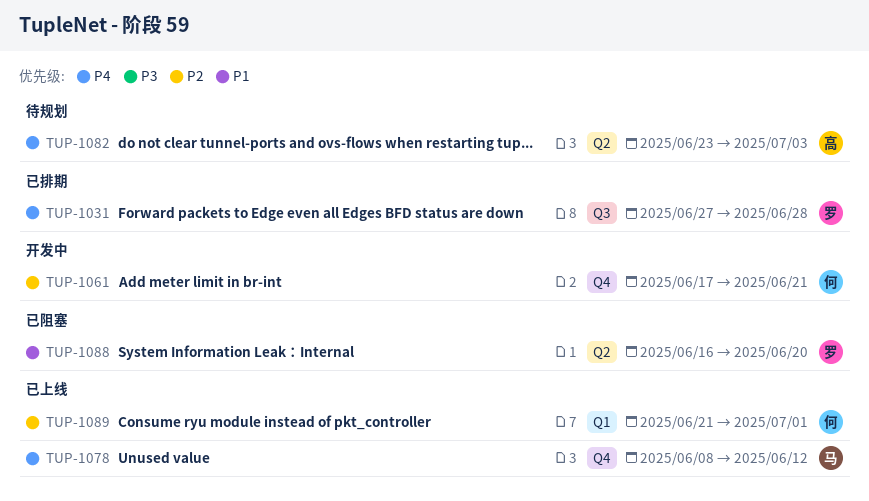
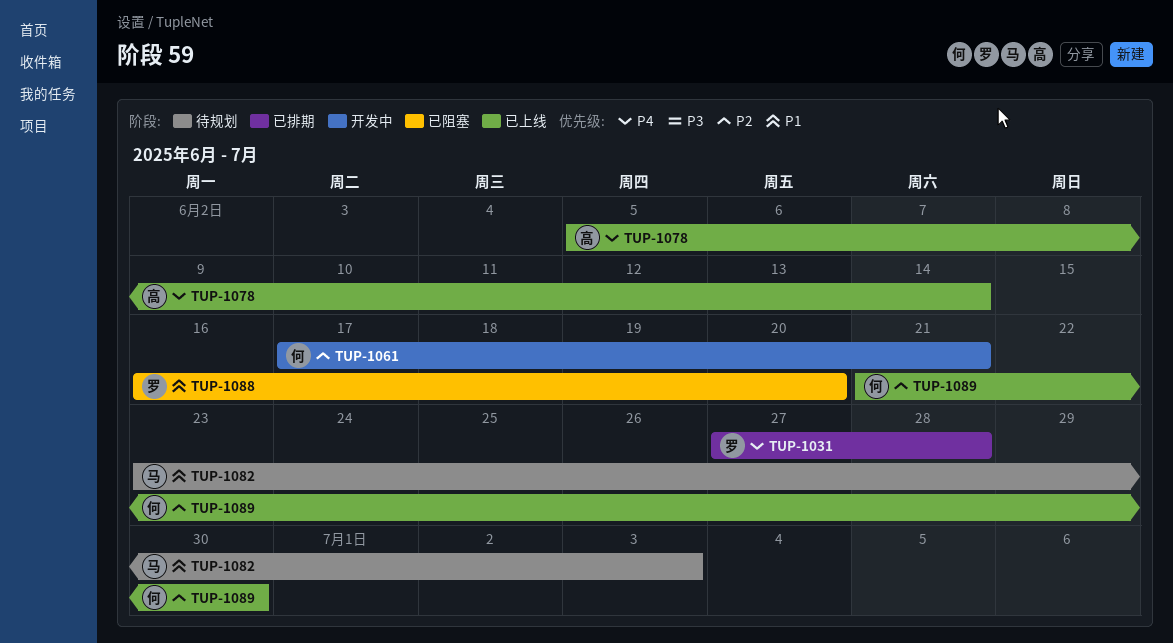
TUP-1078, owner: 马 -> 高
TUP-1078, start: Jun 8 -> Jun 5
TUP-1078, due: Jun 12 -> Jun 14
TUP-1082, owner: 高 -> 马
TUP-1082, priority: P4 -> P1
TUP-1089, due: Jul 1 -> Jun 30

